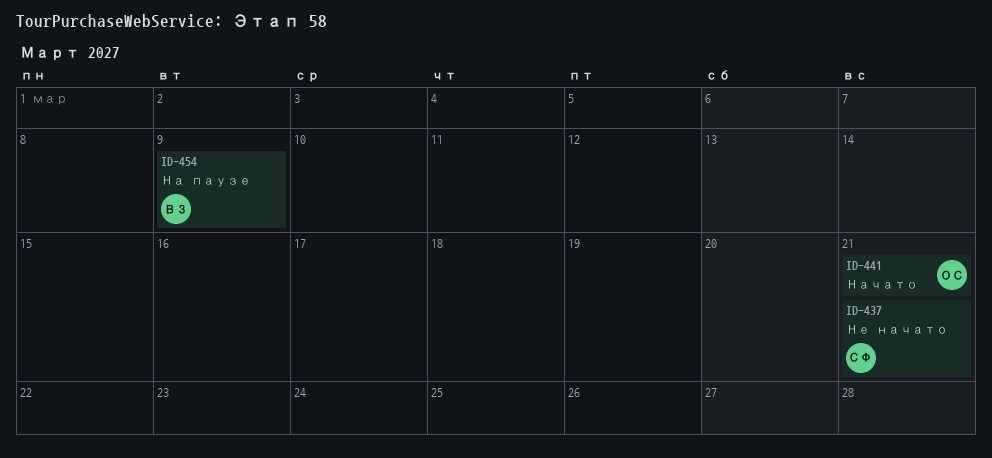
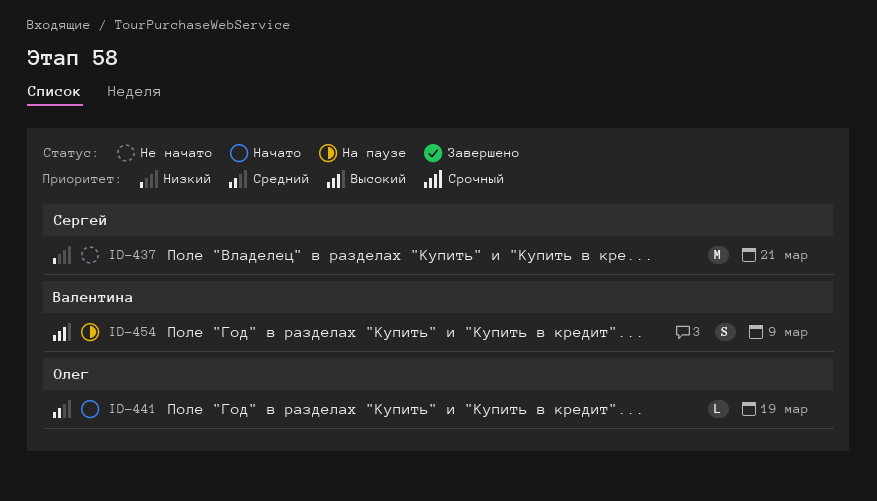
ID-441, due: Mar 21 -> Mar 19

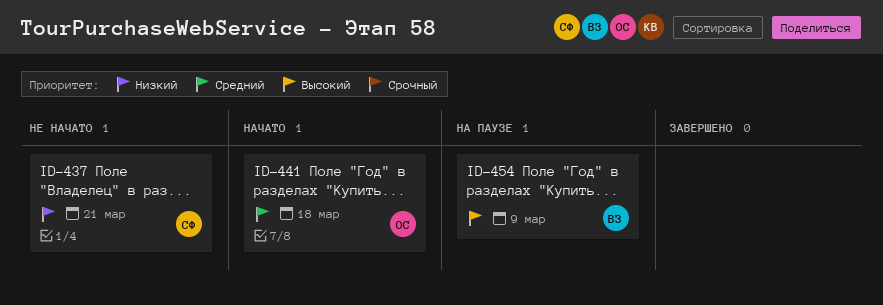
ID-441, due: Mar 19 -> Mar 18

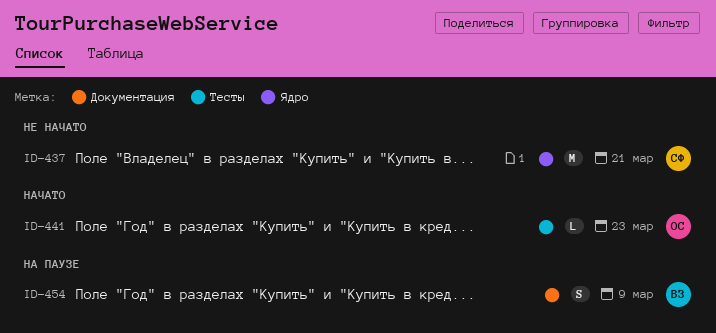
ID-441, due: Mar 18 -> Mar 23

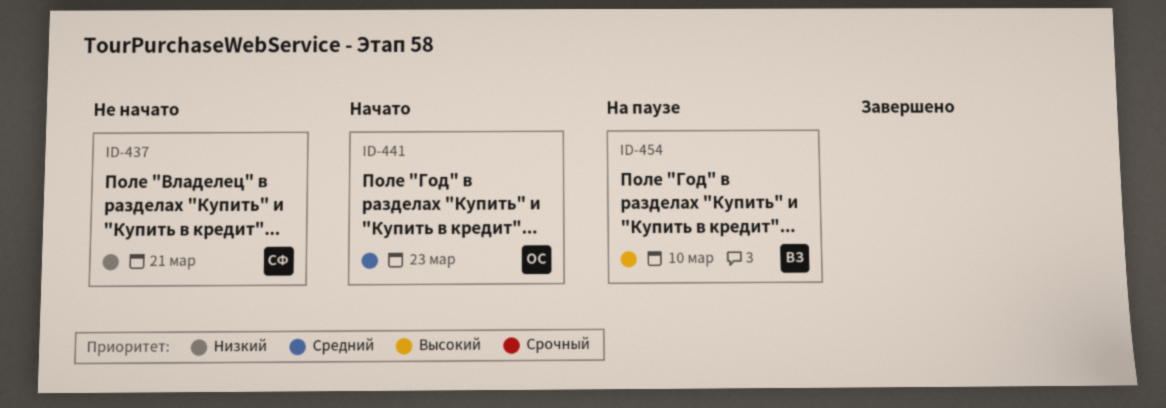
ID-454, due: Mar 9 -> Mar 10

